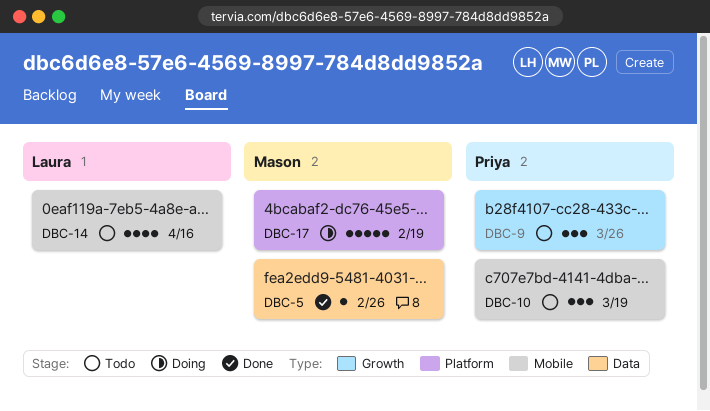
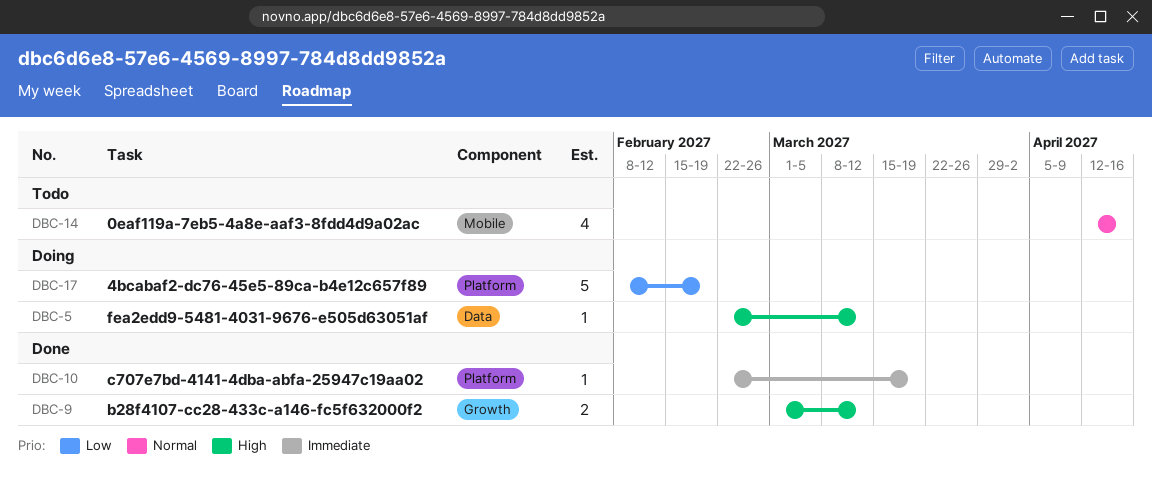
DBC-5, status: Done -> Doing
DBC-5, due: Feb 26 -> Mar 12
DBC-9, status: Todo -> Done
DBC-9, estimate: 3 -> 2
DBC-9, due: Mar 26 -> Mar 12
DBC-10, status: Todo -> Done
DBC-10, label: Mobile -> Platform
DBC-10, estimate: 3 -> 1

